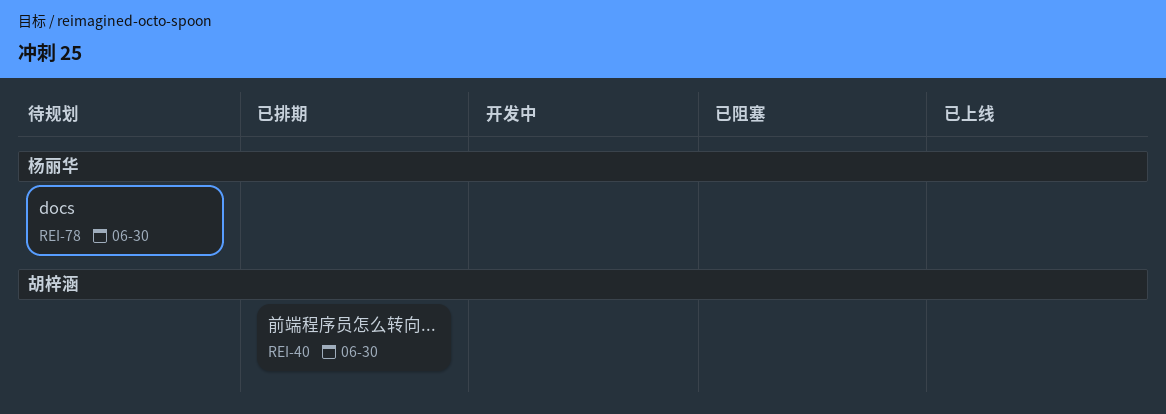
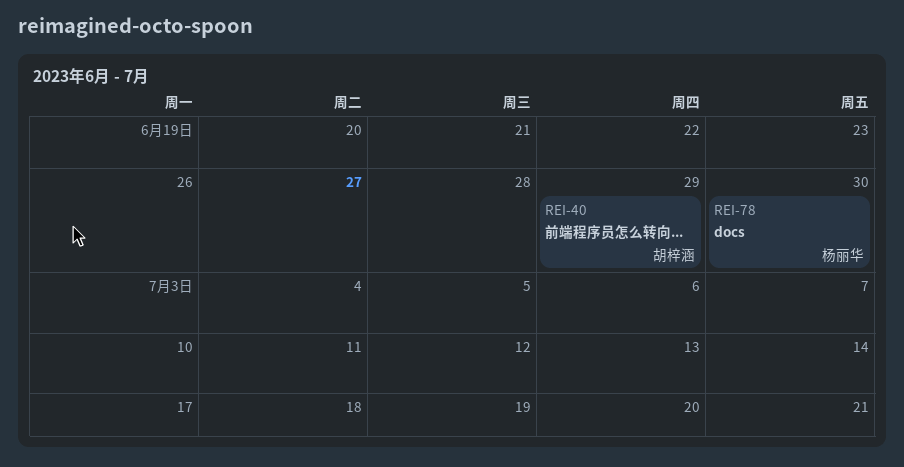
REI-40, due: Jun 30 -> Jun 29

